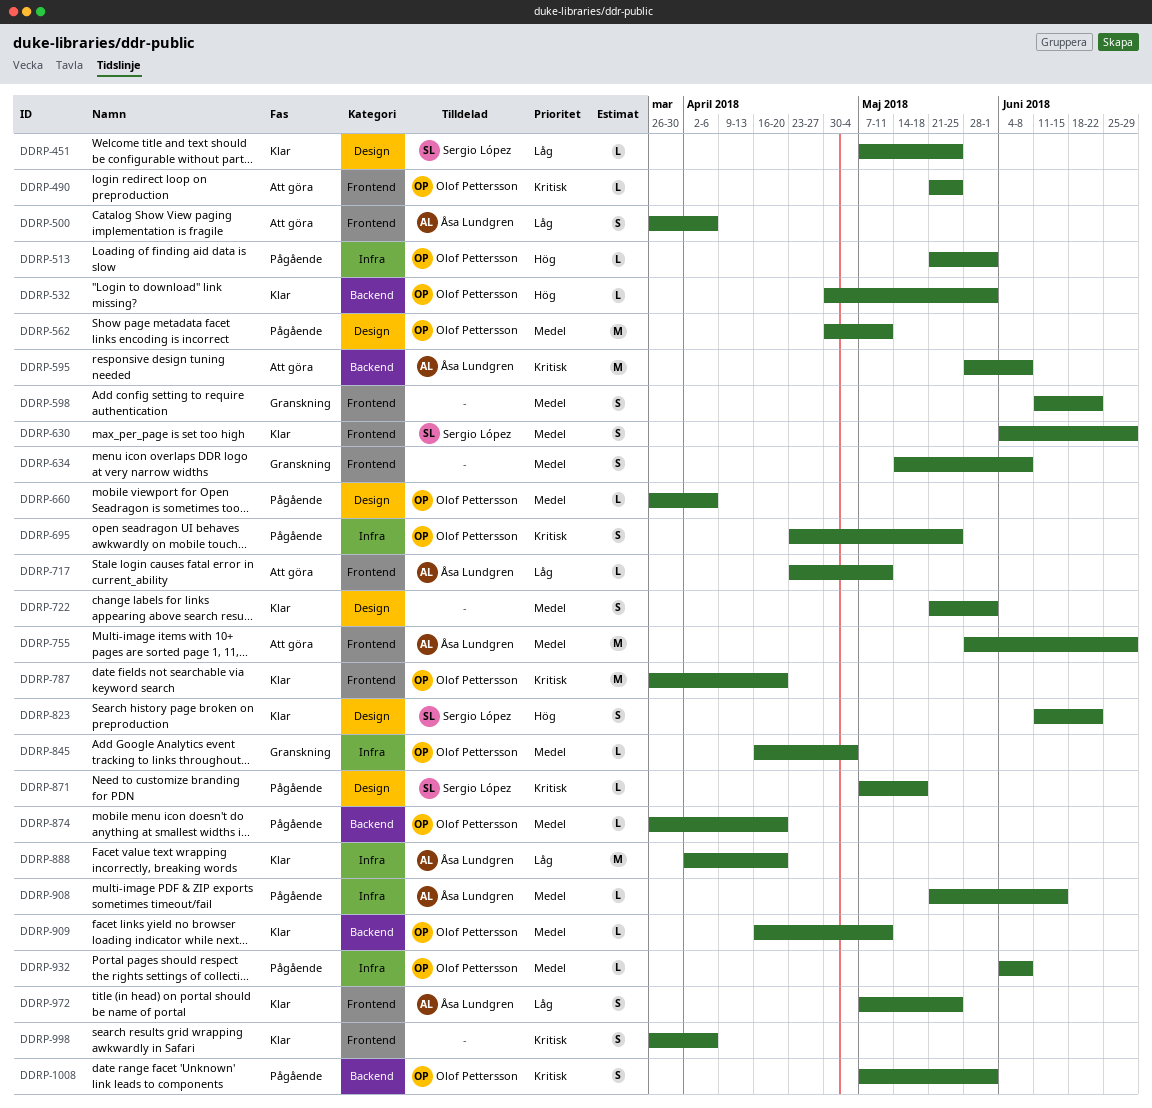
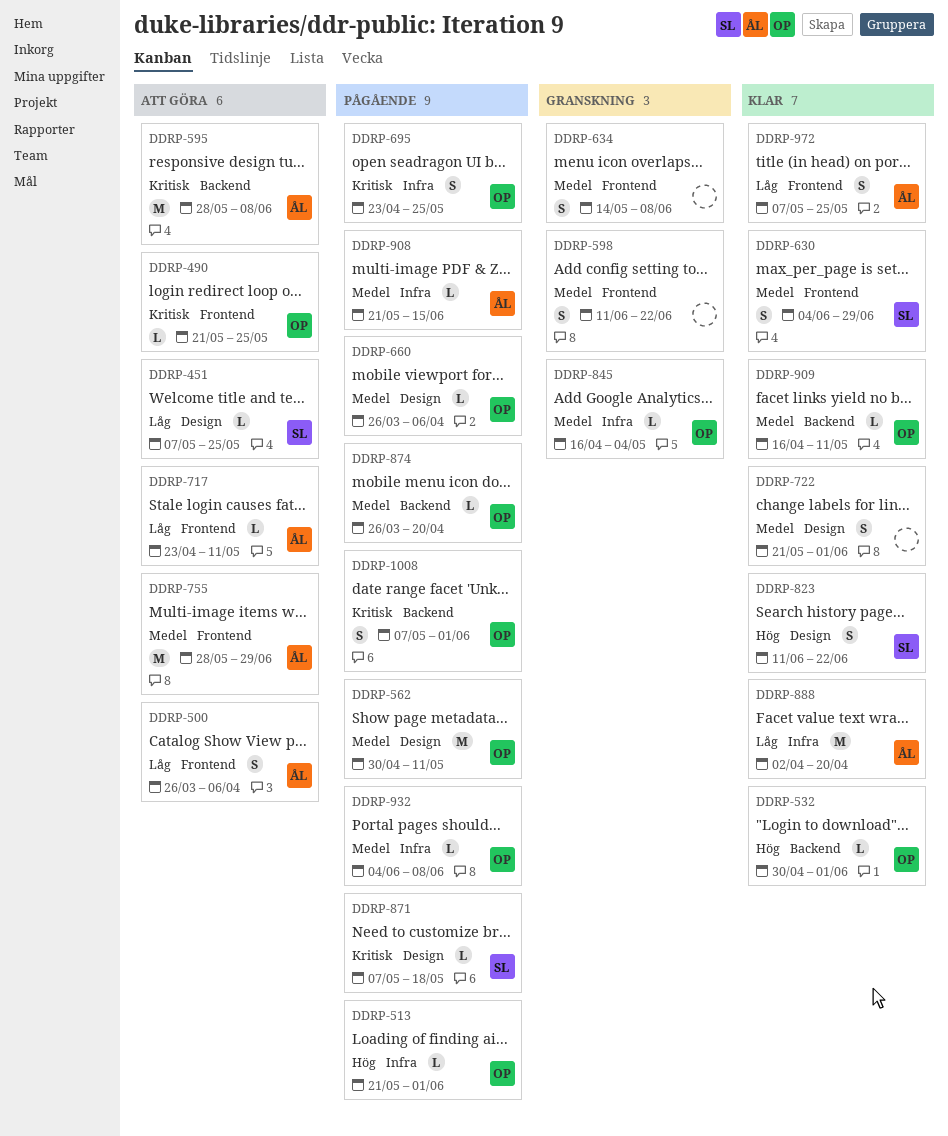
DDRP-451, status: Klar -> Att göra
DDRP-787: present -> none
DDRP-998: present -> none

